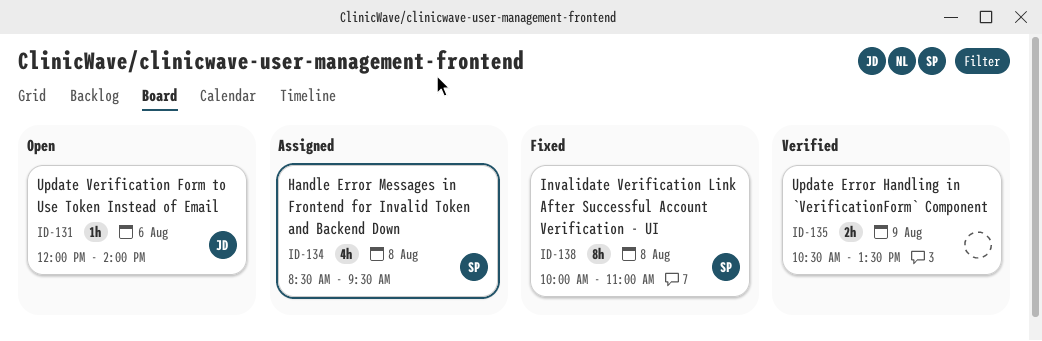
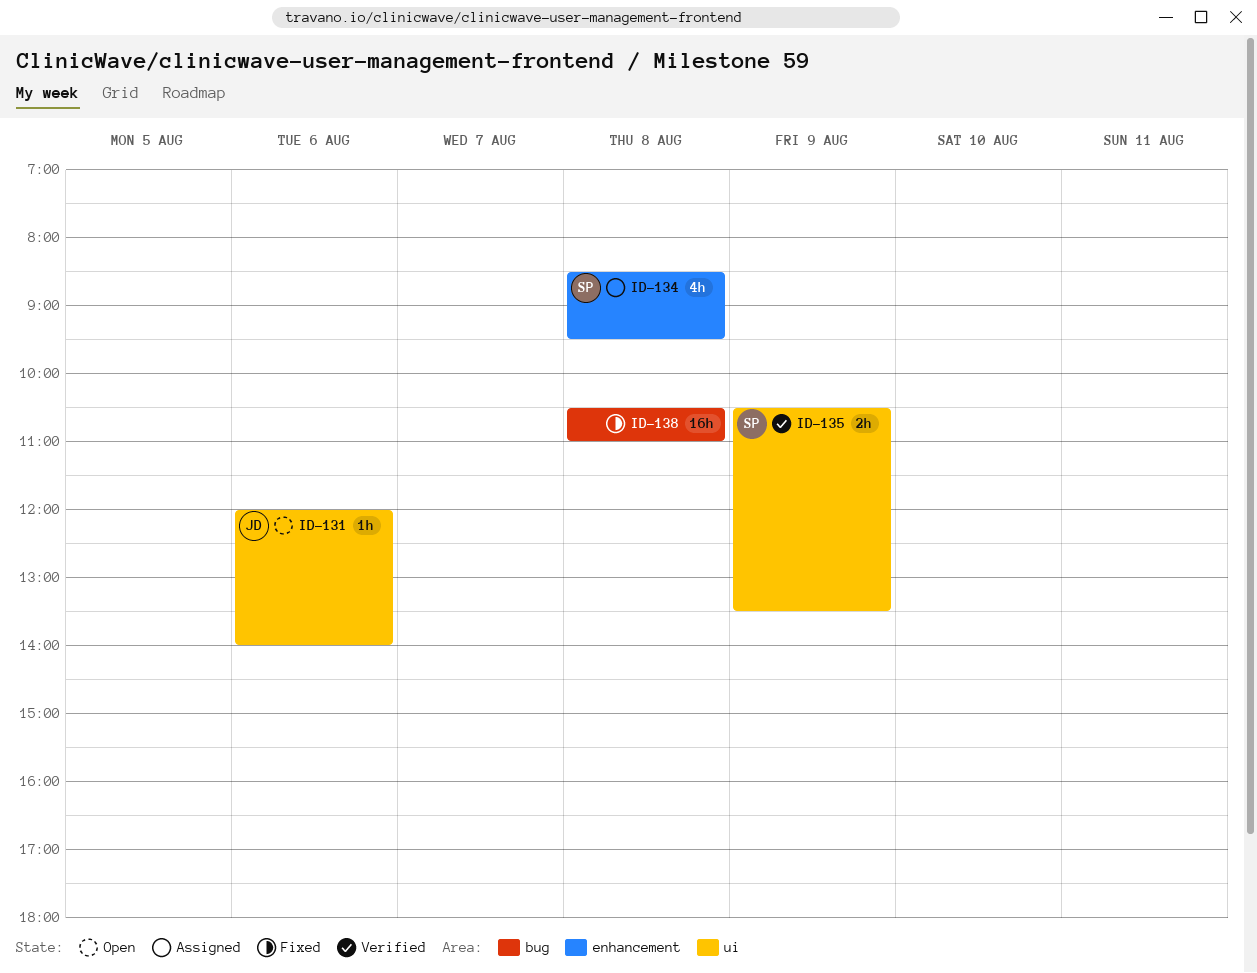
ID-135, owner: none -> SP
ID-138, owner: SP -> none
ID-138, estimate: 8h -> 16h
ID-138, begins: 10:00 -> 10:30

